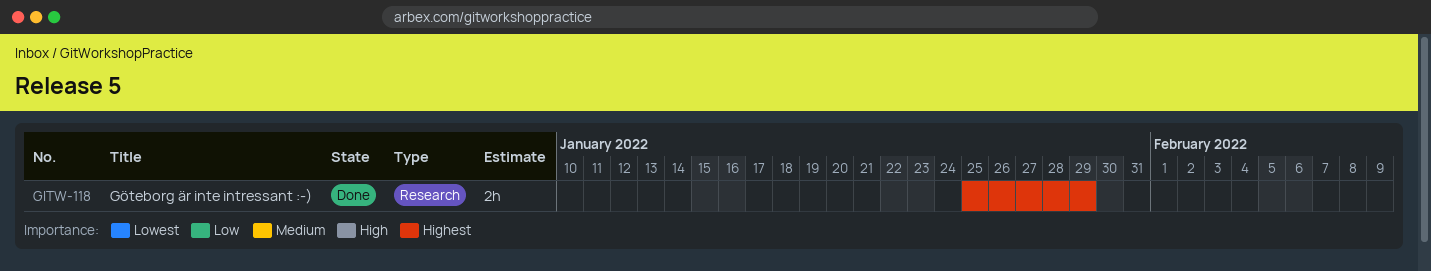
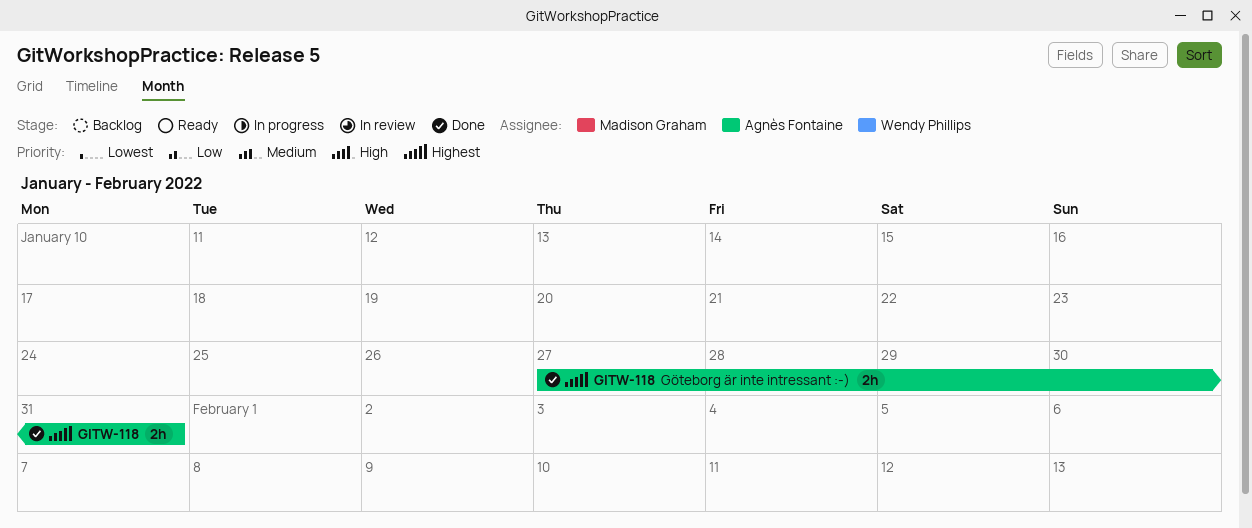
GITW-118, start: Jan 25 -> Jan 27
GITW-118, due: Jan 29 -> Jan 31

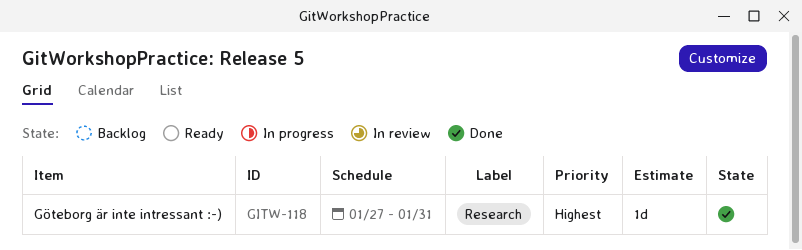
GITW-118, estimate: 2h -> 1d

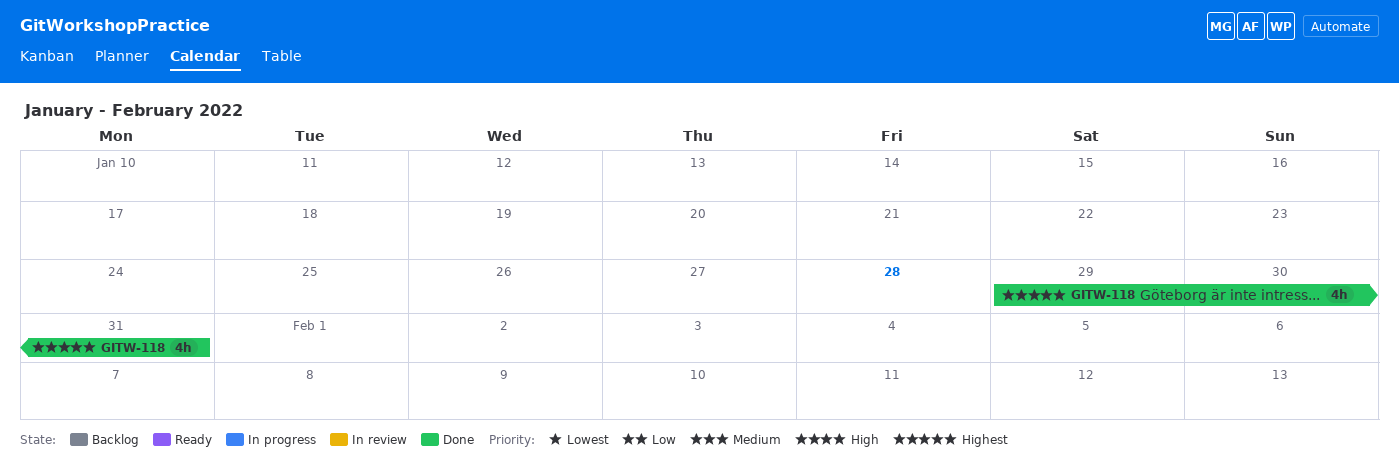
GITW-118, estimate: 1d -> 4h
GITW-118, start: Jan 27 -> Jan 29

